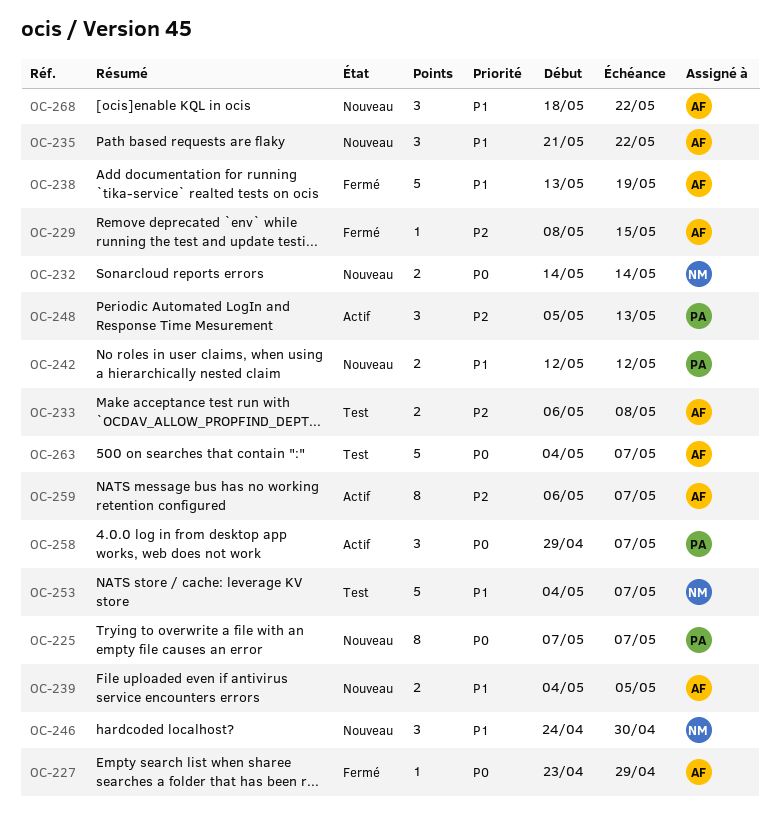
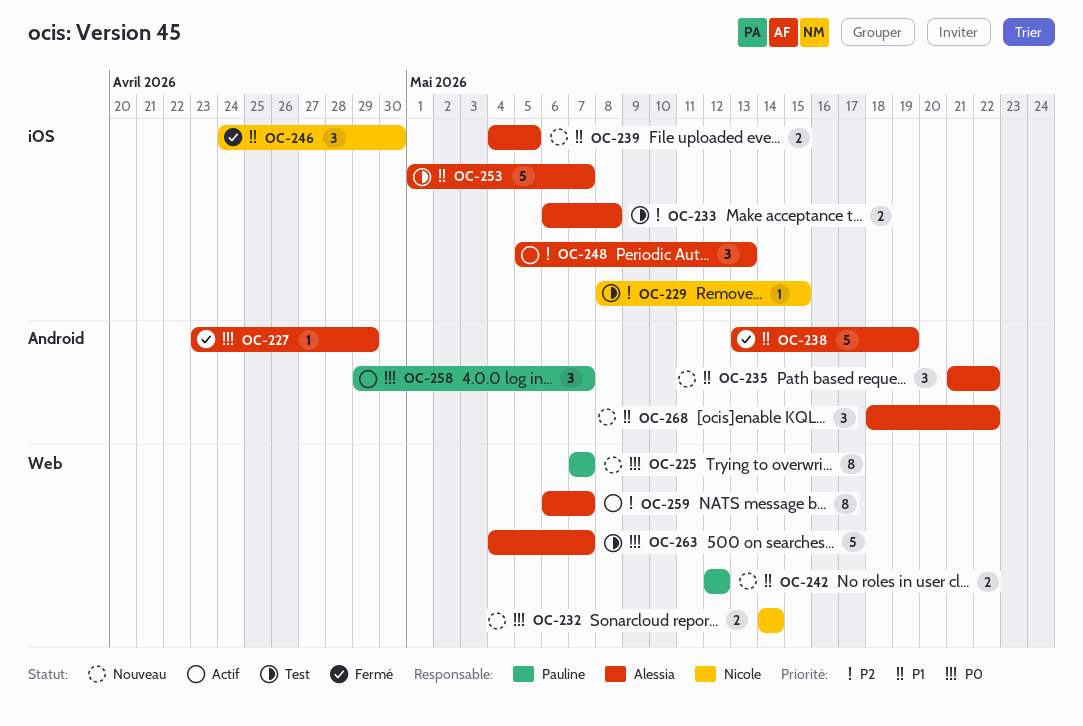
OC-229, status: Fermé -> Test
OC-229, owner: Alessia -> Nicole
OC-246, status: Nouveau -> Fermé
OC-248, owner: Pauline -> Alessia
OC-253, owner: Nicole -> Alessia
OC-253, start: May 4 -> May 1

